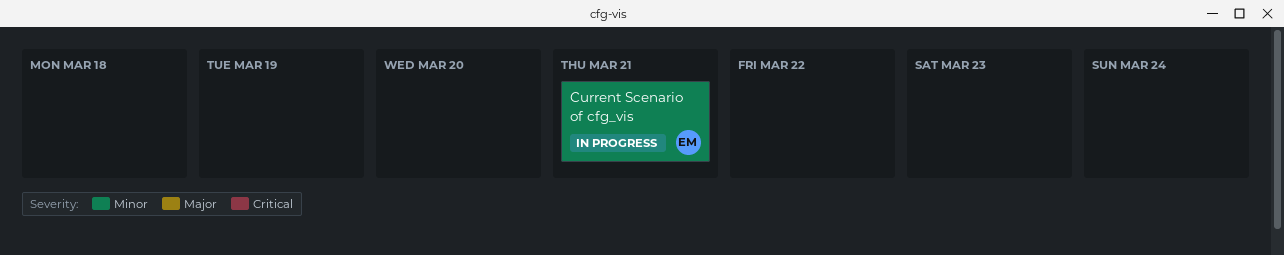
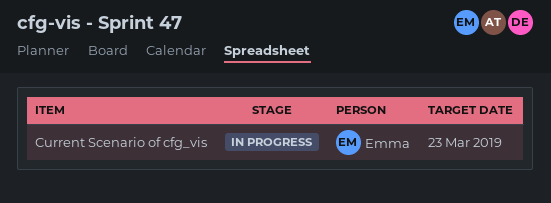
Current Scenario of cfg_vis, due: Mar 21 -> Mar 23

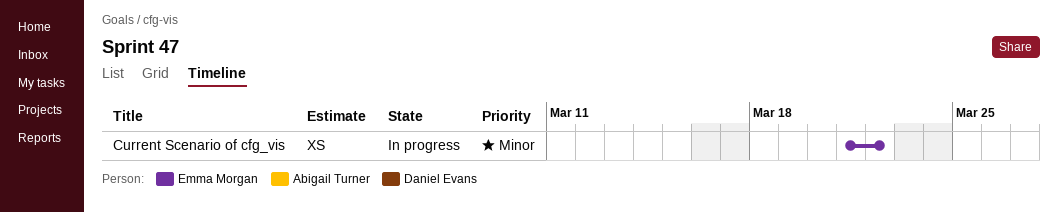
Current Scenario of cfg_vis, due: Mar 23 -> Mar 22

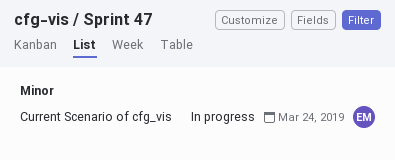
Current Scenario of cfg_vis, due: Mar 22 -> Mar 24

